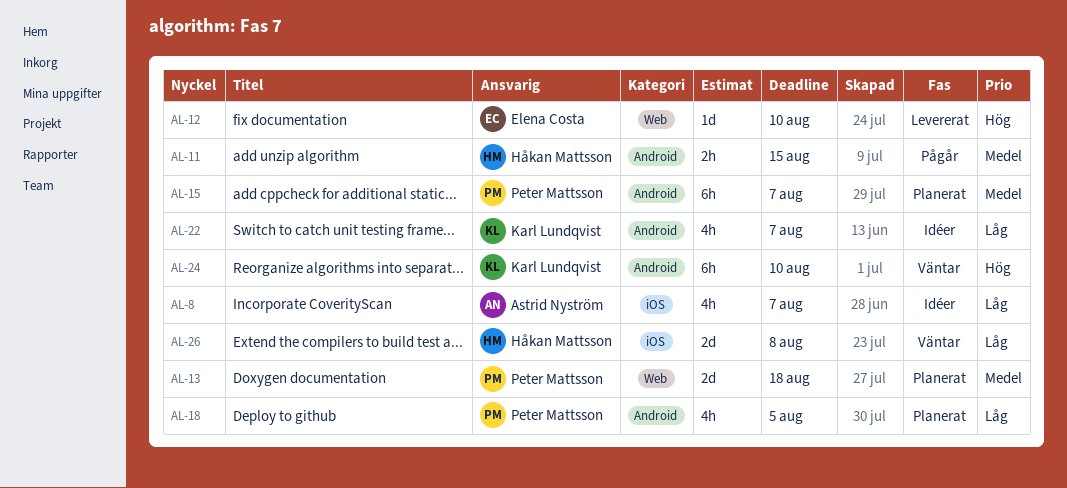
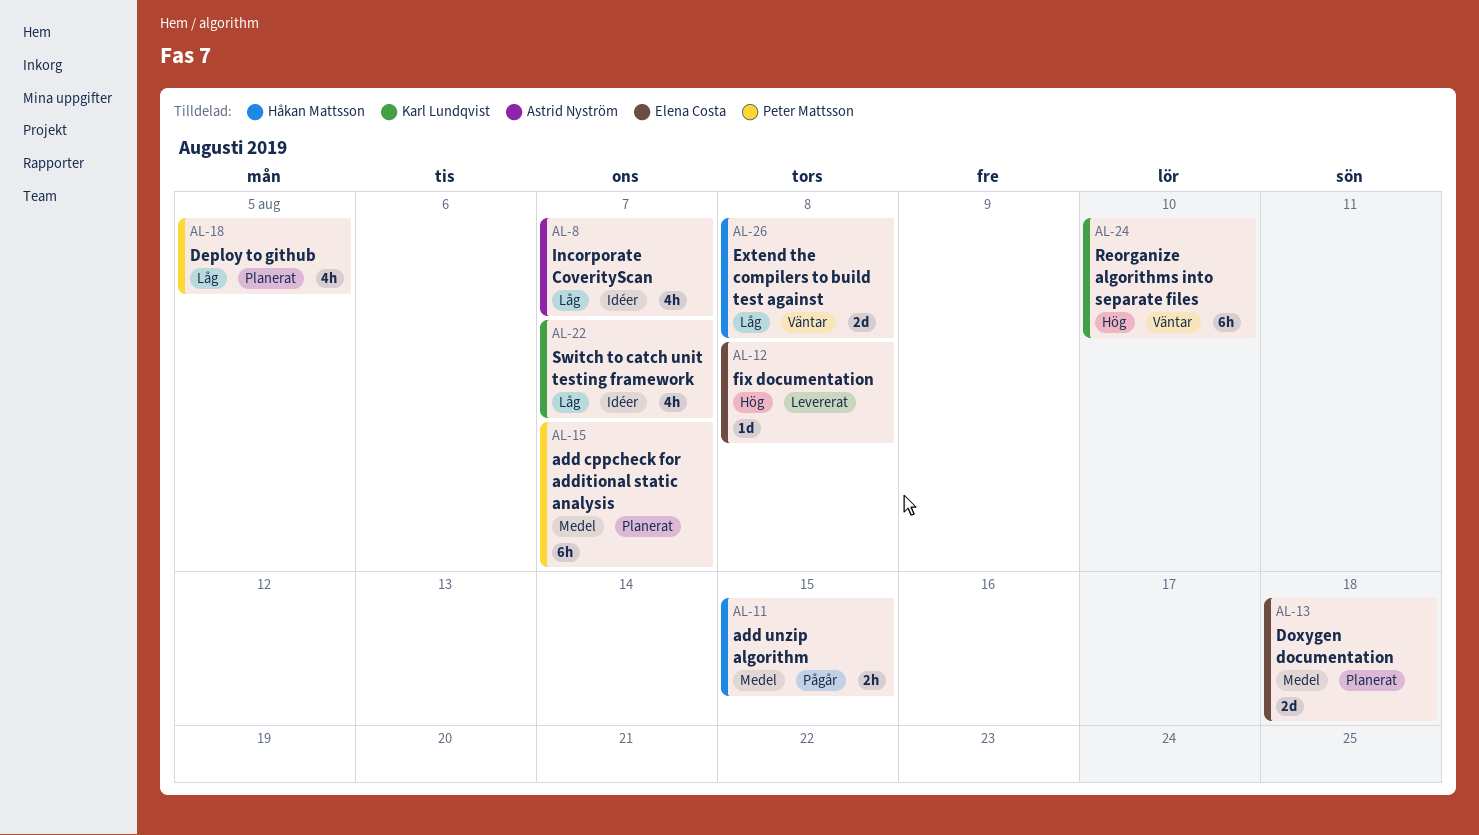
AL-12, due: Aug 10 -> Aug 8
AL-13, owner: Peter Mattsson -> Elena Costa

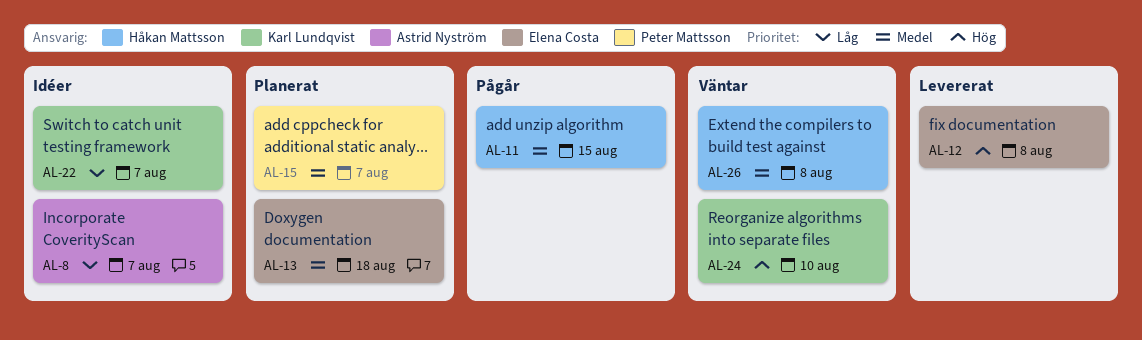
AL-18: present -> none
AL-26, priority: Låg -> Medel

